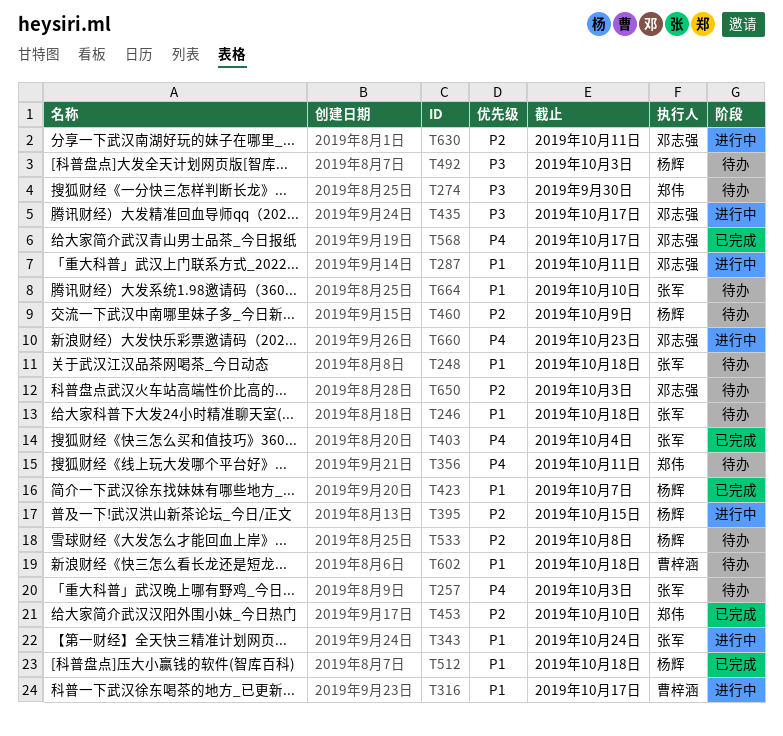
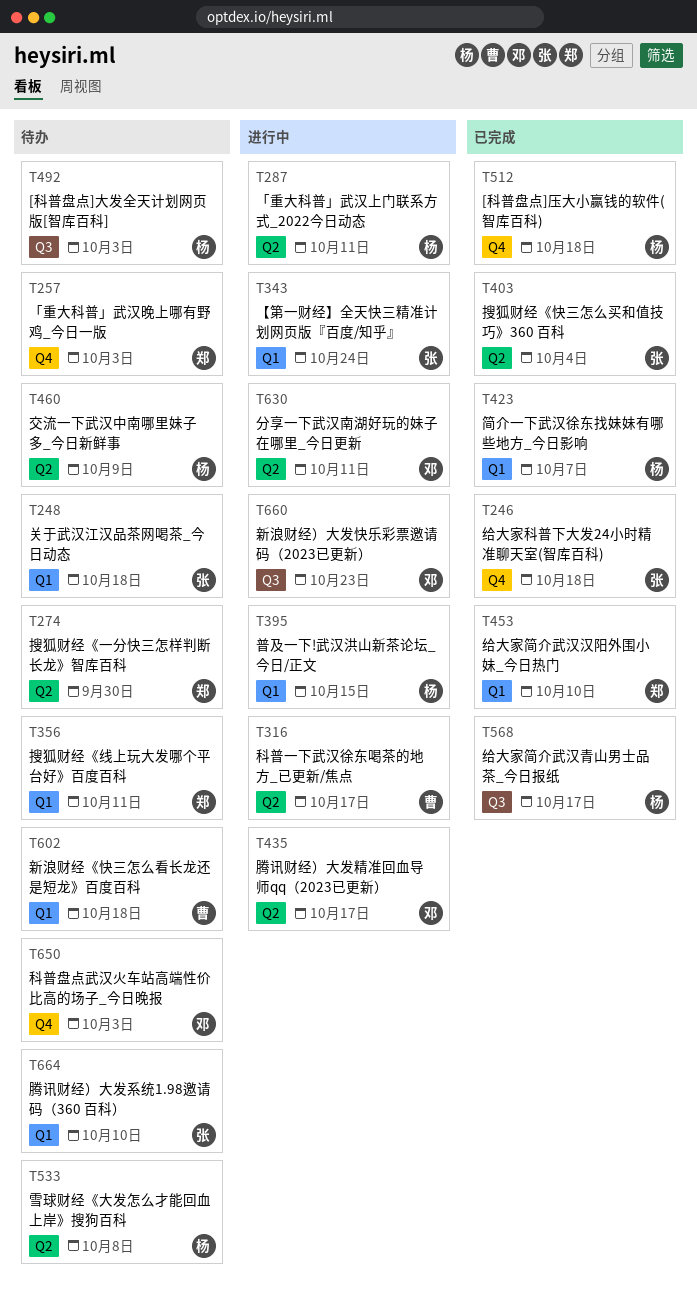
T246, status: 待办 -> 已完成
T257, owner: 张军 -> 郑伟
T287, owner: 邓志强 -> 杨辉
T568, owner: 邓志强 -> 杨辉

